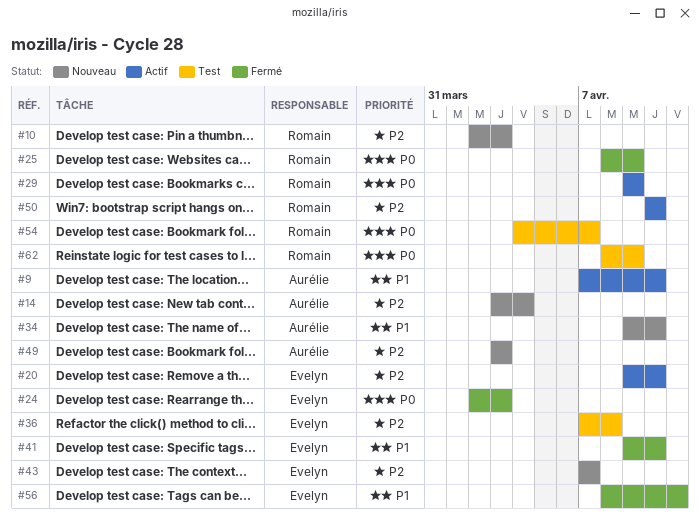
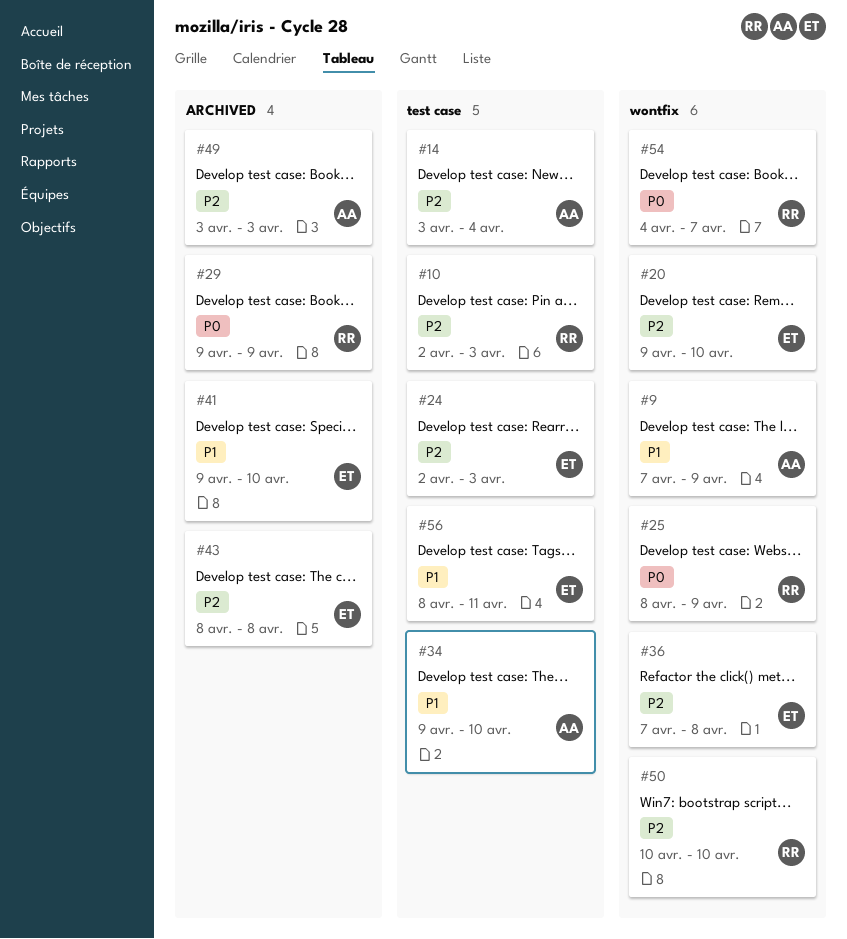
#9, due: Apr 10 -> Apr 9
#24, priority: P0 -> P2
#43, start: Apr 7 -> Apr 8
#43, due: Apr 7 -> Apr 8
#62: present -> none

